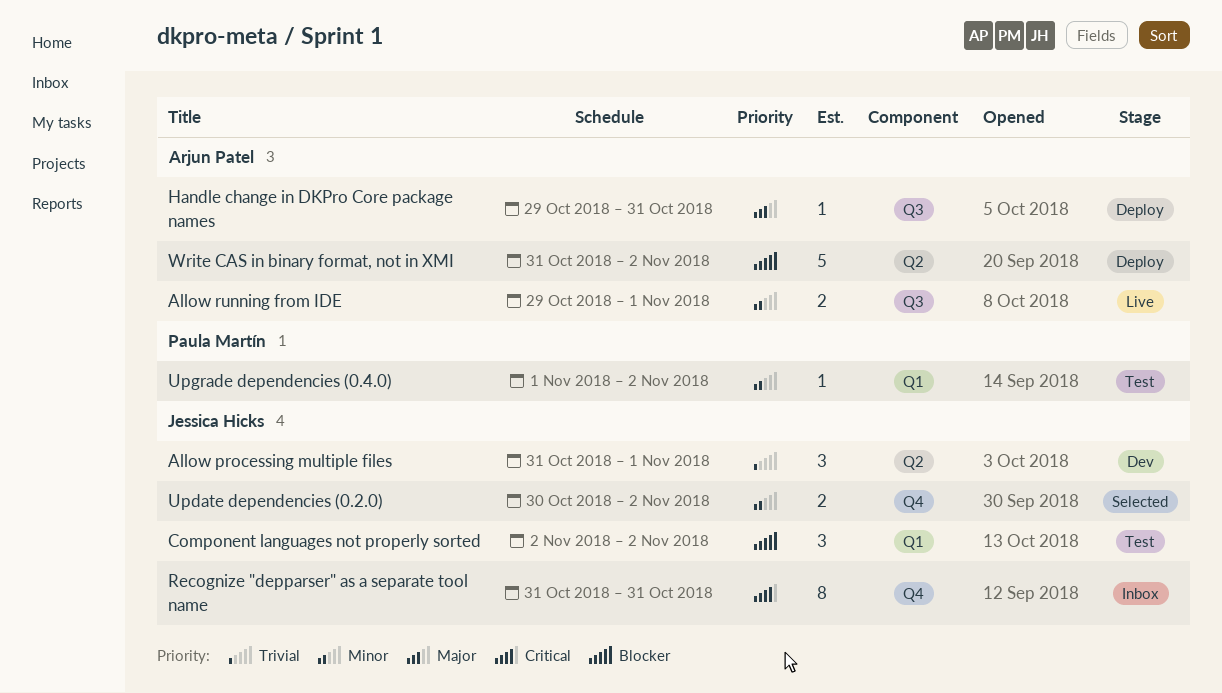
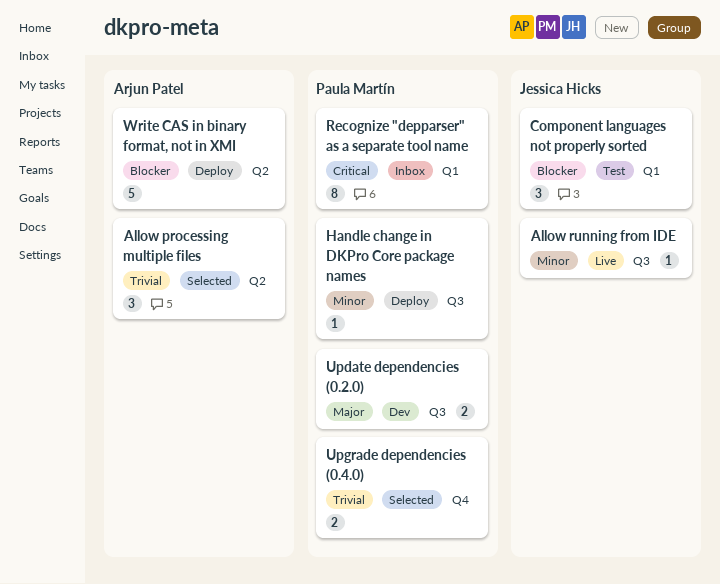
Allow processing multiple files, status: Dev -> Selected
Allow processing multiple files, owner: Jessica Hicks -> Arjun Patel
Allow running from IDE, owner: Arjun Patel -> Jessica Hicks
Allow running from IDE, estimate: 2 -> 1
Handle change in DKPro Core package names, owner: Arjun Patel -> Paula Martín
Handle change in DKPro Core package names, priority: Major -> Minor
Recognize "depparser" as a separate tool name, owner: Jessica Hicks -> Paula Martín
Recognize "depparser" as a separate tool name, label: Q4 -> Q1
Update dependencies (0.2.0), status: Selected -> Dev
Update dependencies (0.2.0), owner: Jessica Hicks -> Paula Martín
Update dependencies (0.2.0), priority: Minor -> Major
Update dependencies (0.2.0), label: Q4 -> Q3
Upgrade dependencies (0.4.0), status: Test -> Selected
Upgrade dependencies (0.4.0), priority: Minor -> Trivial
Upgrade dependencies (0.4.0), label: Q1 -> Q4
Upgrade dependencies (0.4.0), estimate: 1 -> 2

